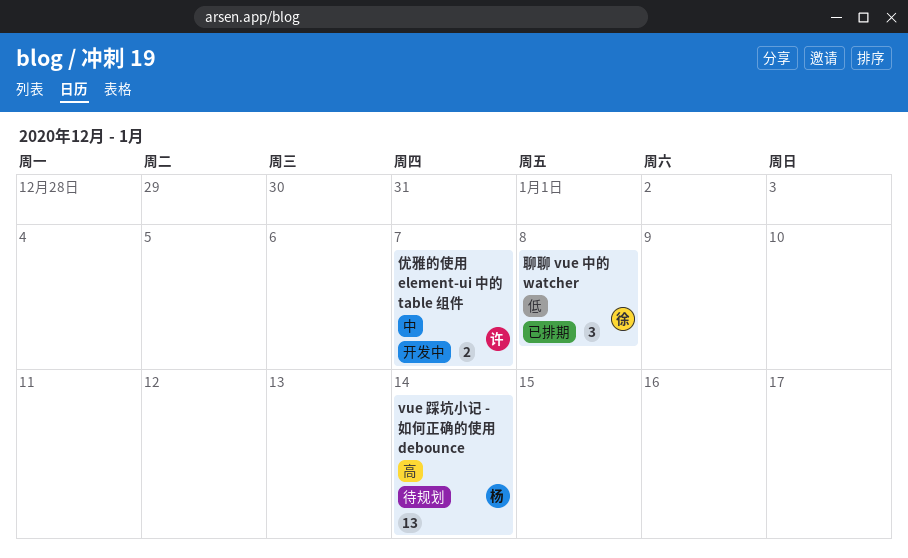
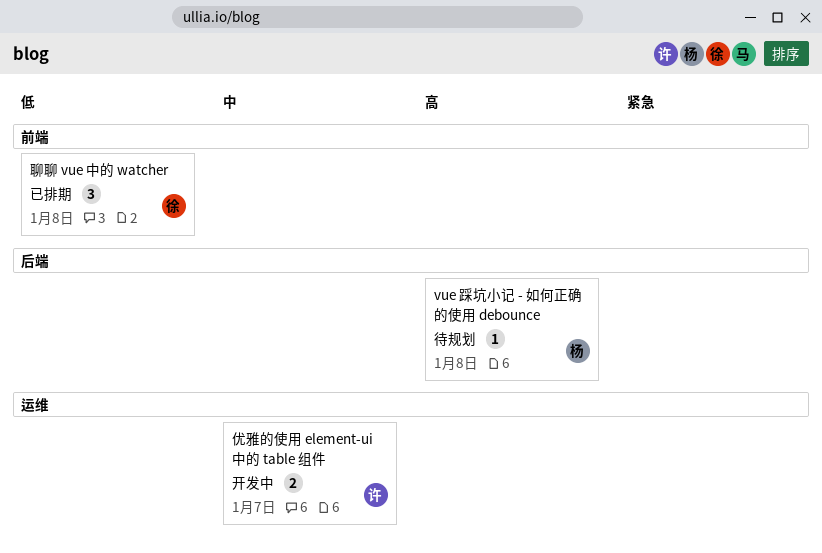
vue 踩坑小记 - 如何正确的使用 debounce, estimate: 13 -> 1
vue 踩坑小记 - 如何正确的使用 debounce, due: Jan 14 -> Jan 8

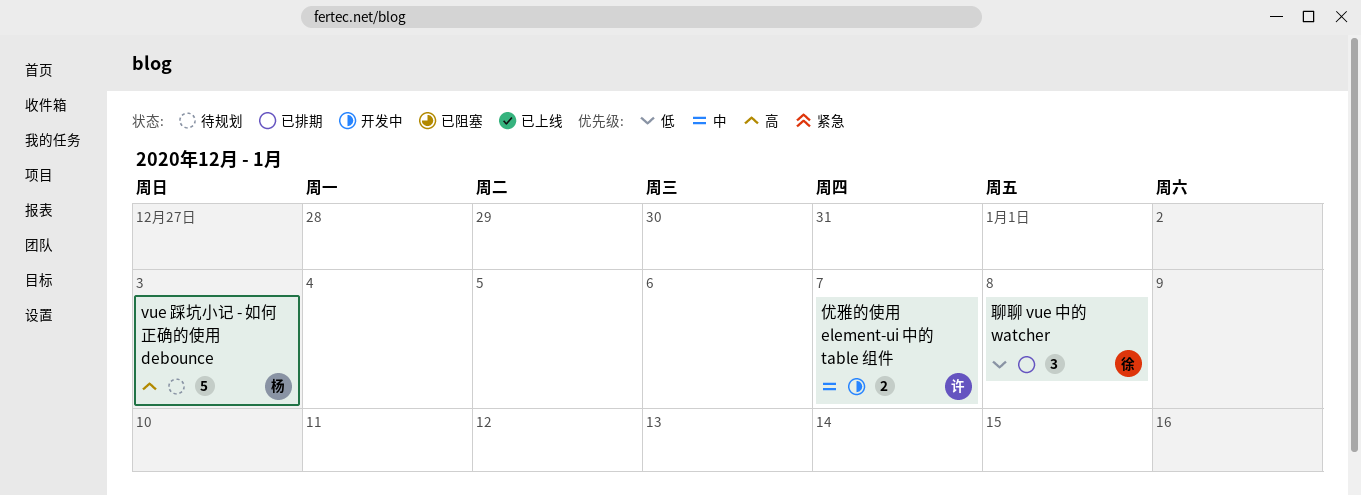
vue 踩坑小记 - 如何正确的使用 debounce, estimate: 1 -> 5
vue 踩坑小记 - 如何正确的使用 debounce, due: Jan 8 -> Jan 3

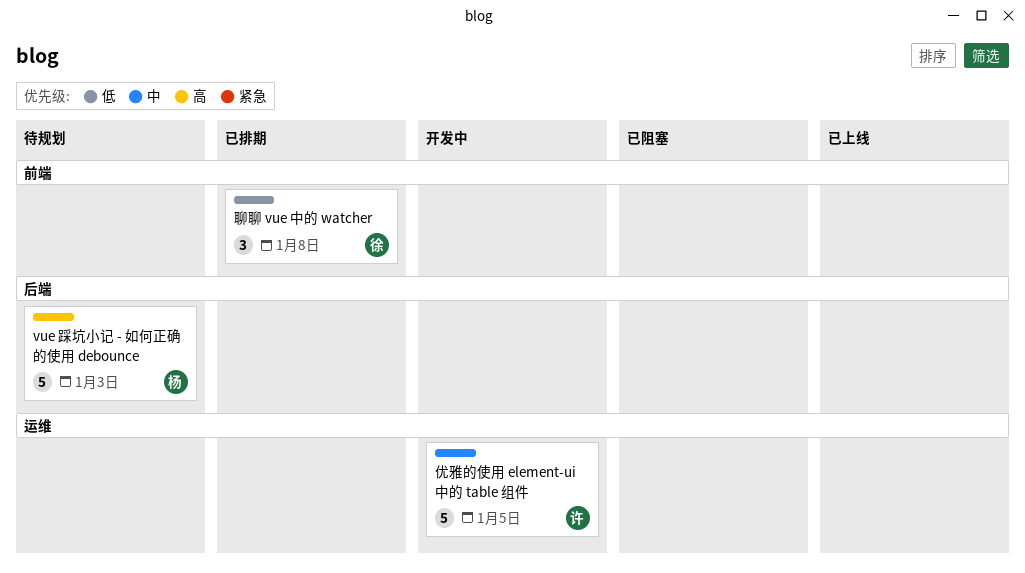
优雅的使用 element-ui 中的 table 组件, estimate: 2 -> 5
优雅的使用 element-ui 中的 table 组件, due: Jan 7 -> Jan 5

